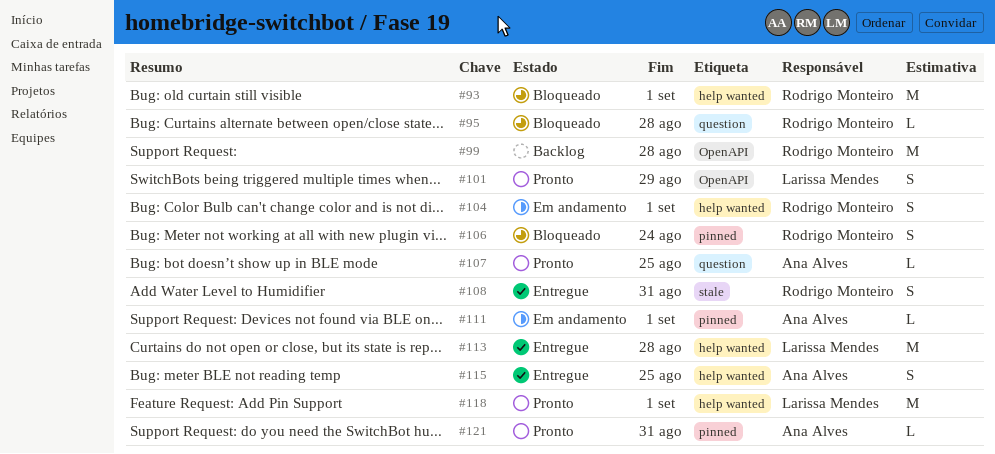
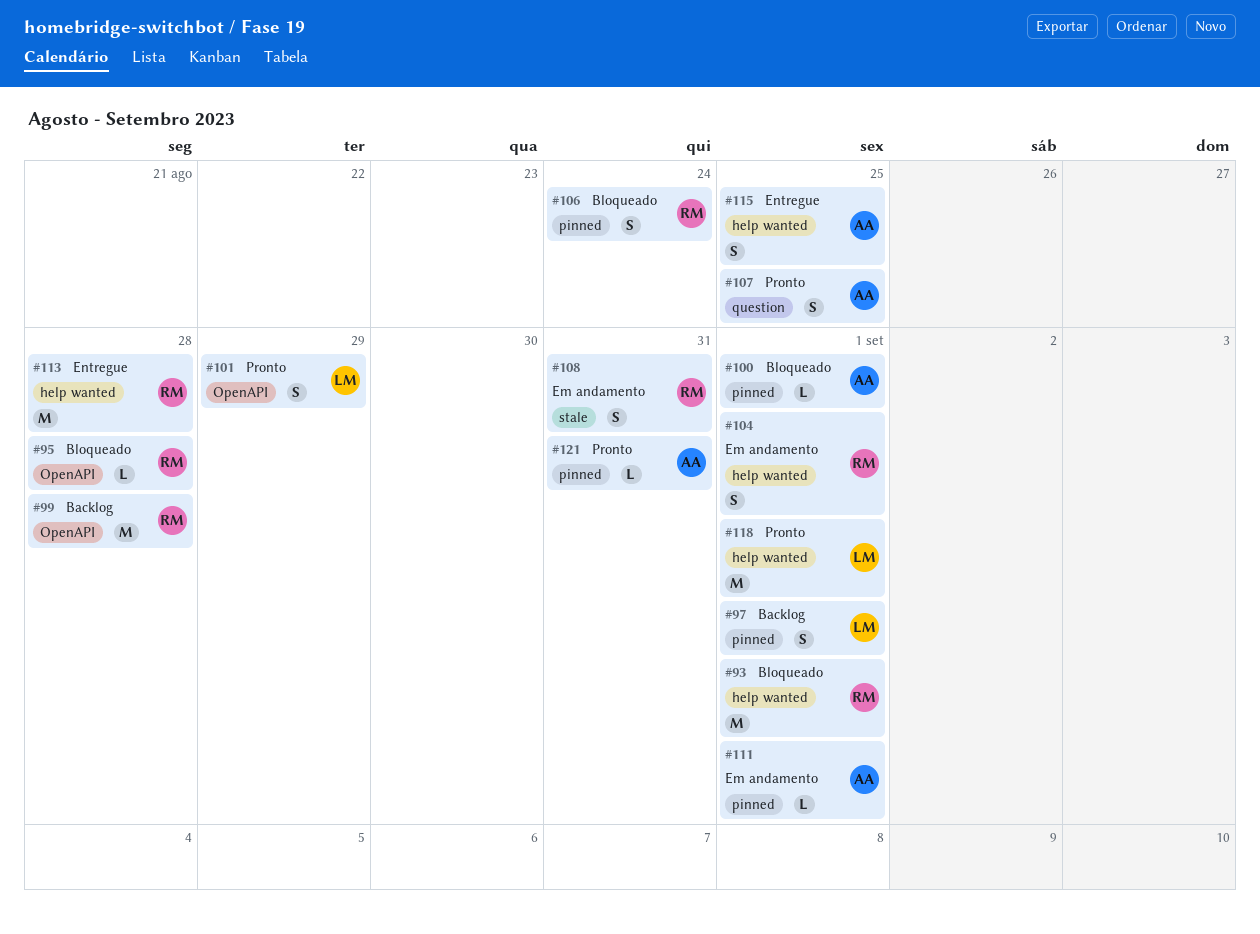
#95, label: question -> OpenAPI
#97: none -> present
#100: none -> present
#107, estimate: L -> S
#108, status: Entregue -> Em andamento
#113, owner: Larissa Mendes -> Rodrigo Monteiro

